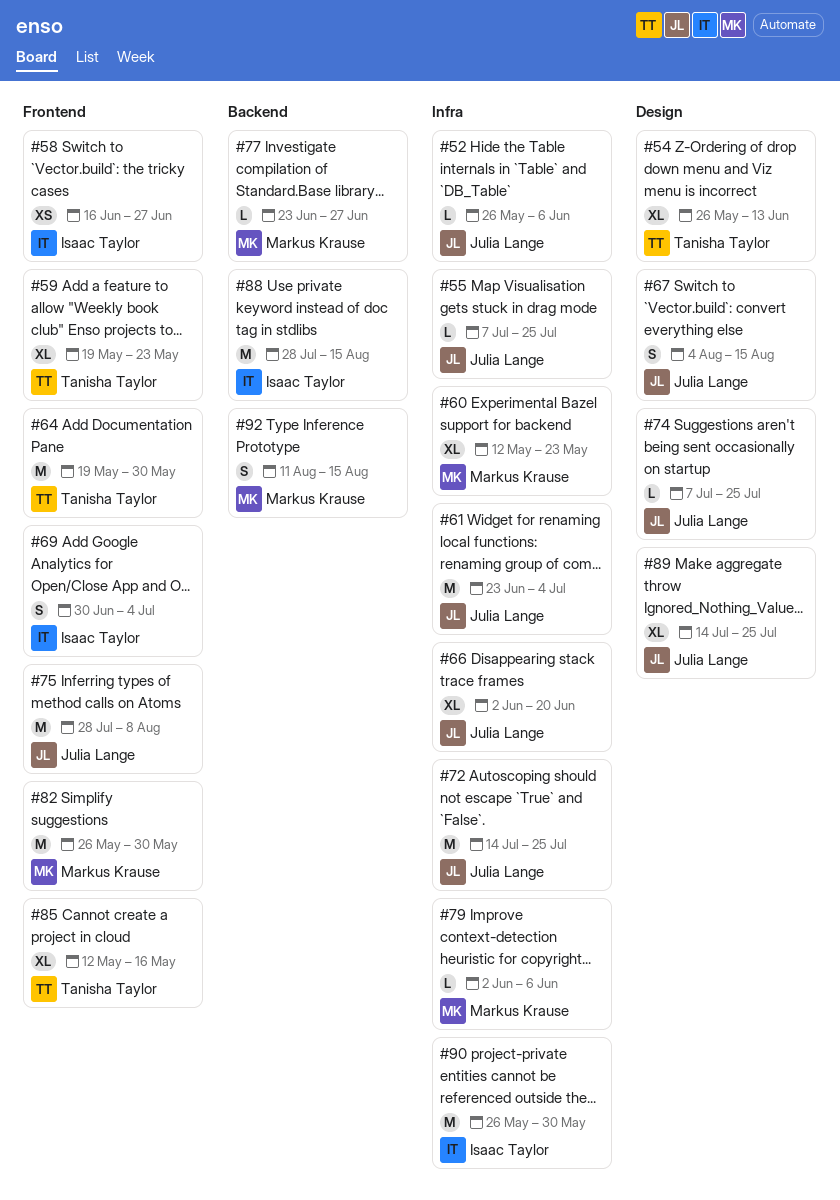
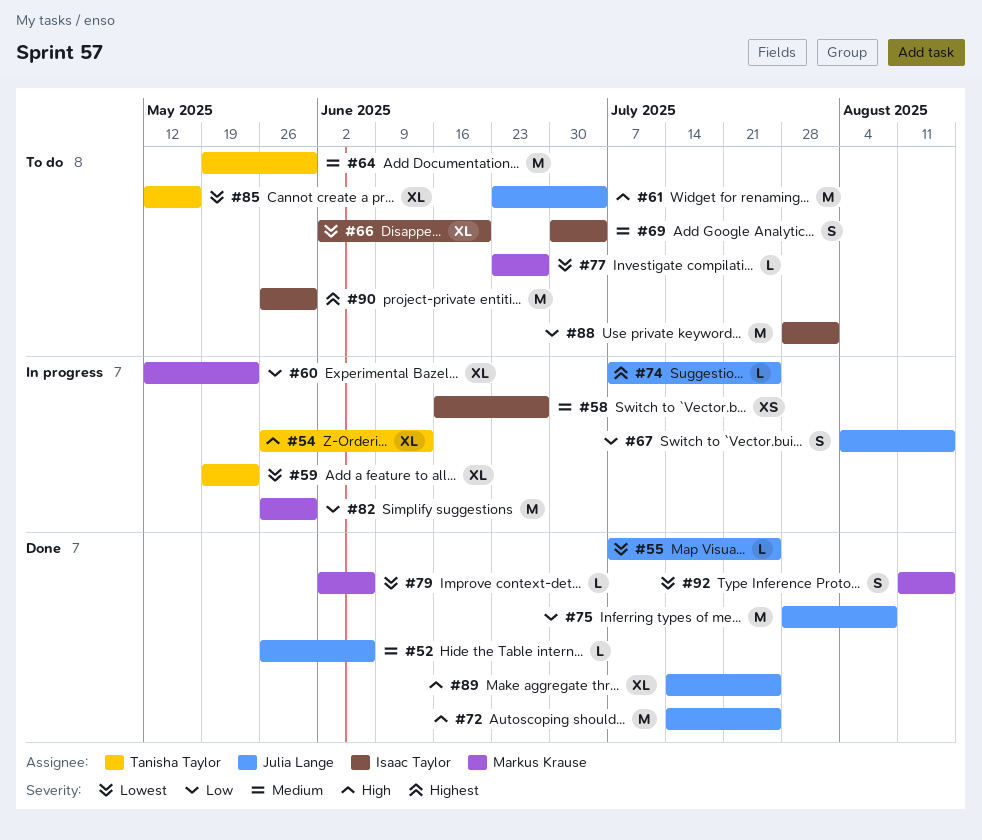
#66, owner: Julia Lange -> Isaac Taylor
#88, due: Aug 15 -> Aug 1

